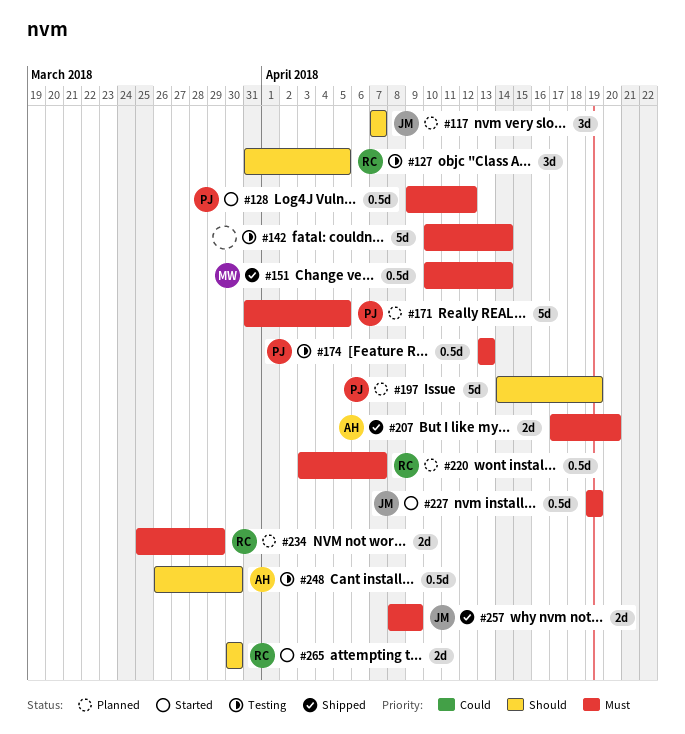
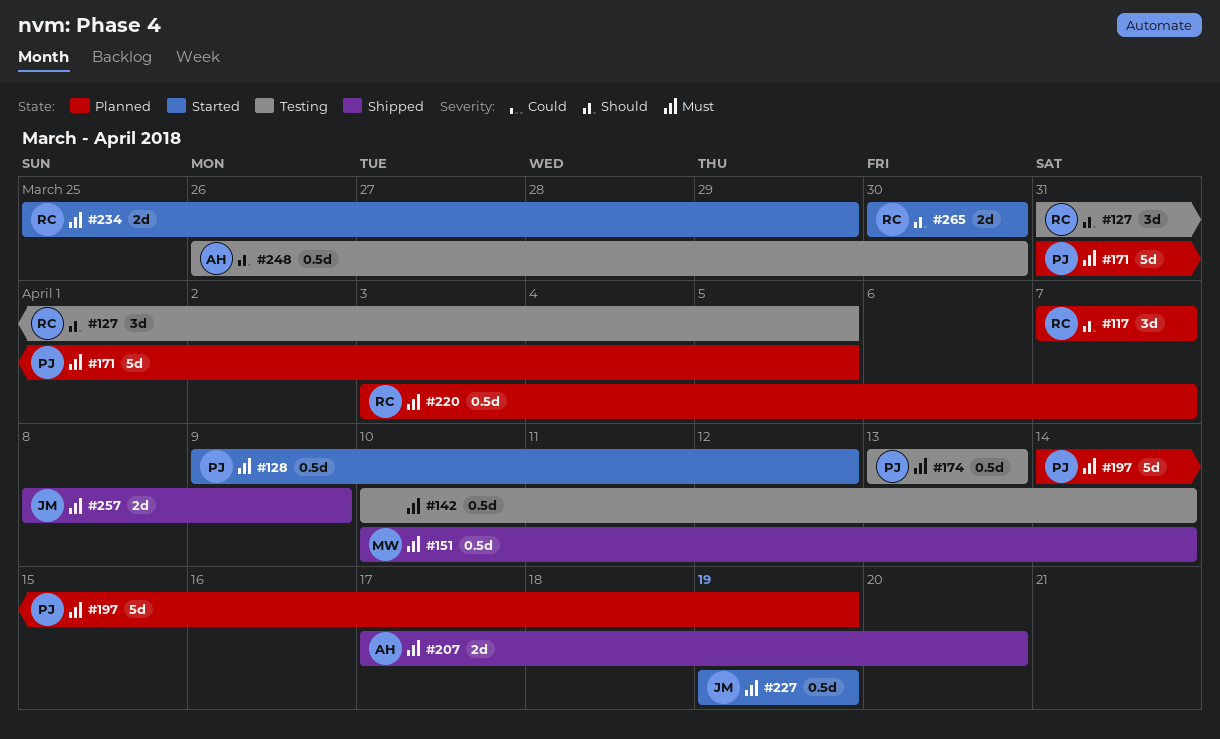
#117, owner: JM -> RC
#142, estimate: 5d -> 0.5d
#197, priority: Should -> Must
#234, status: Planned -> Started

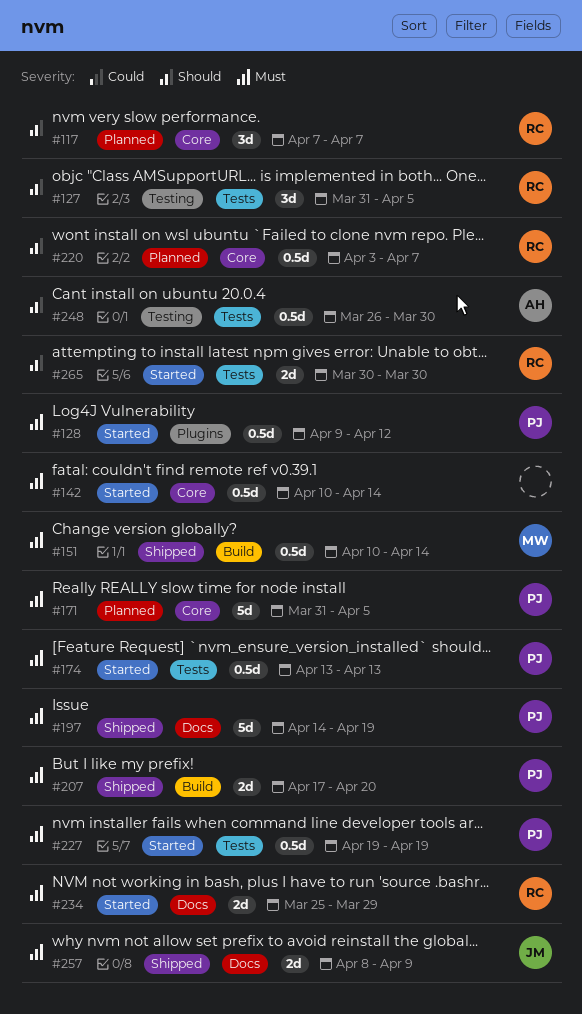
#142, status: Testing -> Started
#174, status: Testing -> Started
#197, status: Planned -> Shipped
#207, owner: AH -> PJ
#220, priority: Must -> Should
#227, owner: JM -> PJ

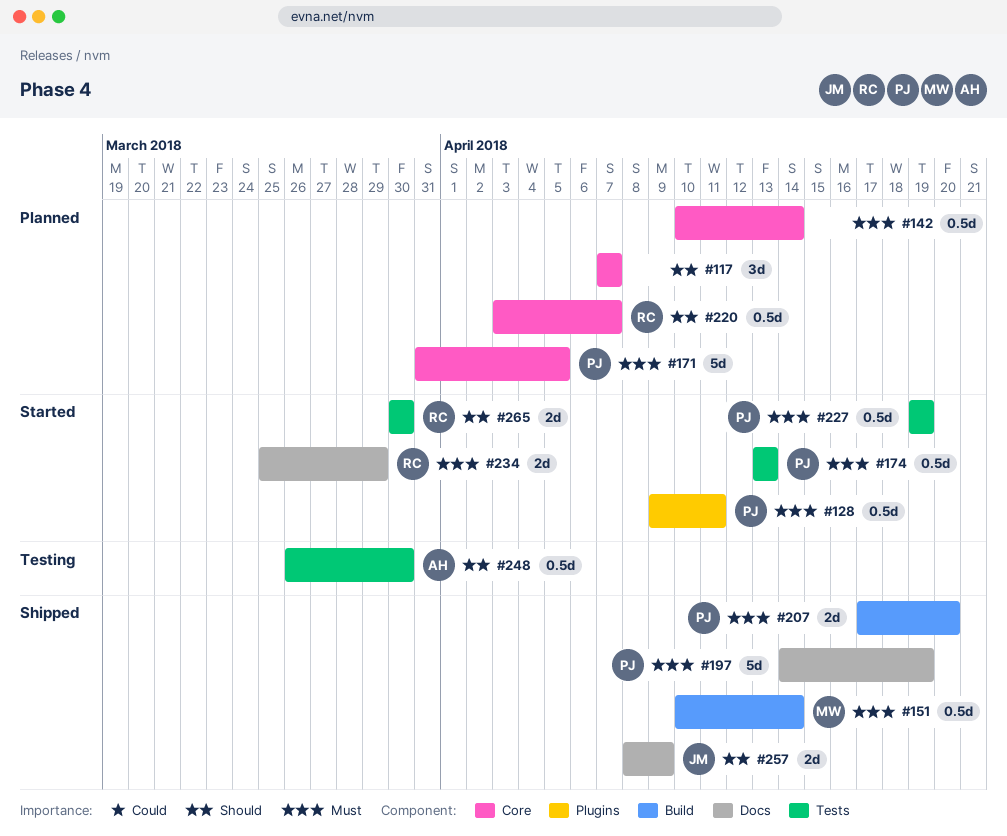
#117, owner: RC -> none
#127: present -> none
#128, due: Apr 12 -> Apr 11
#142, status: Started -> Planned
#257, priority: Must -> Should

